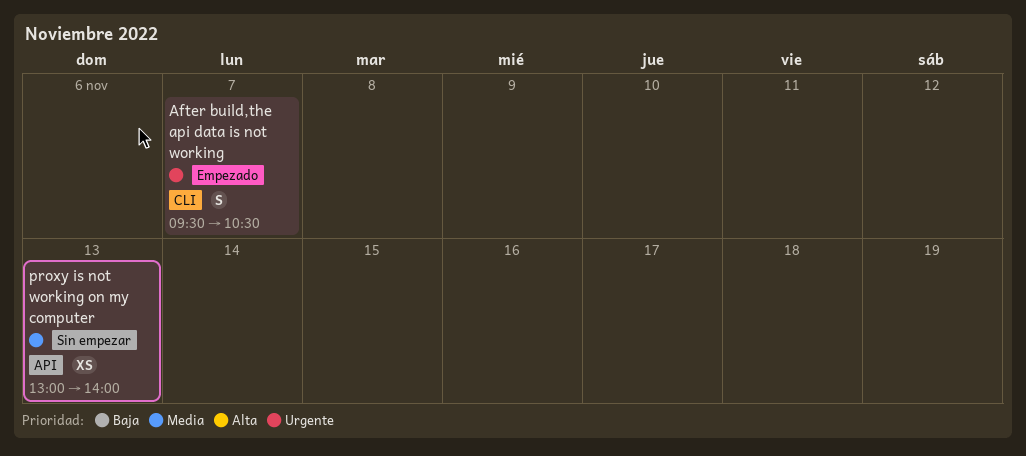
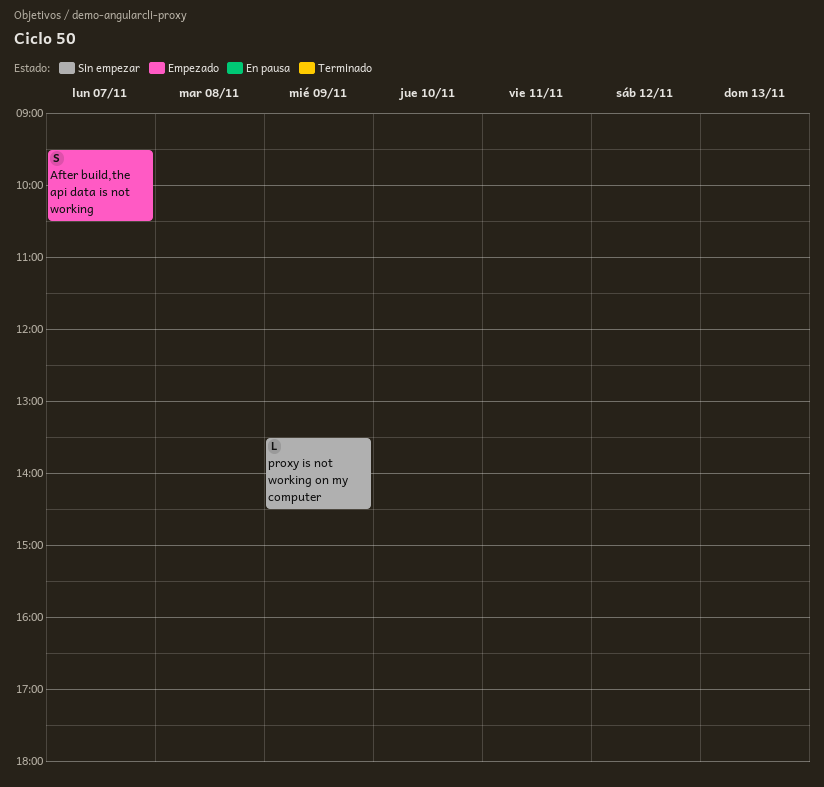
proxy is not working on my computer, estimate: XS -> L
proxy is not working on my computer, day: Nov 13 -> Nov 9
proxy is not working on my computer, begins: 13:00 -> 13:30
proxy is not working on my computer, ends: 14:00 -> 14:30

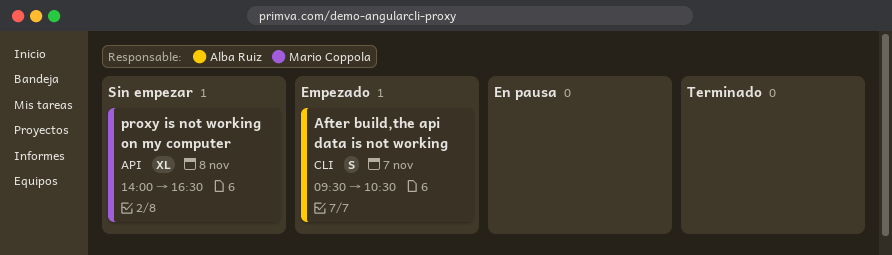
proxy is not working on my computer, estimate: L -> XL
proxy is not working on my computer, day: Nov 9 -> Nov 8
proxy is not working on my computer, begins: 13:30 -> 14:00
proxy is not working on my computer, ends: 14:30 -> 16:30

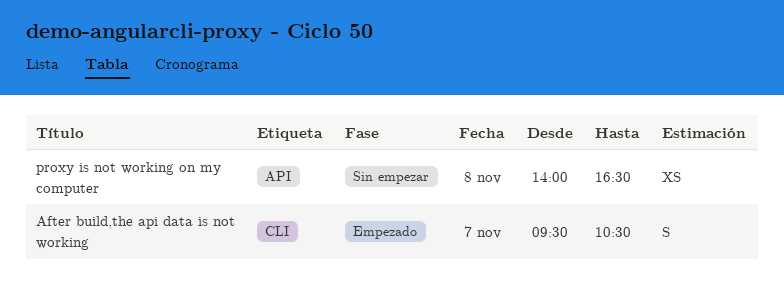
proxy is not working on my computer, estimate: XL -> XS

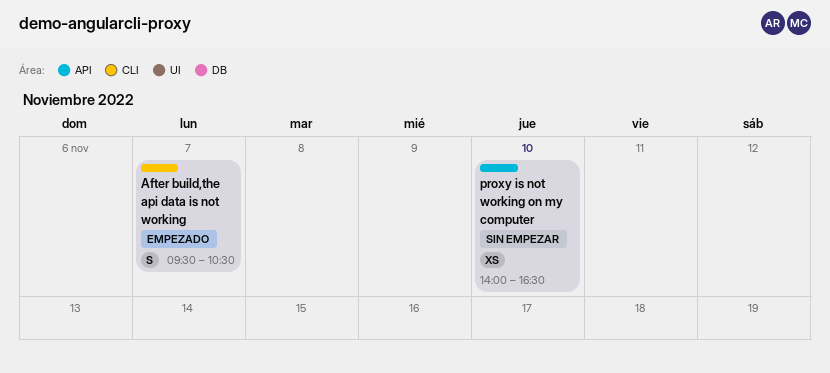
proxy is not working on my computer, day: Nov 8 -> Nov 10

